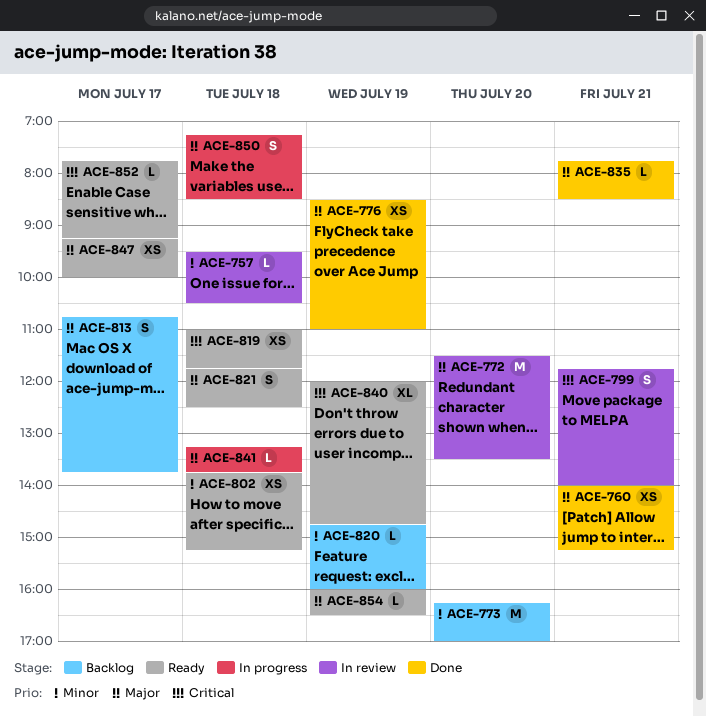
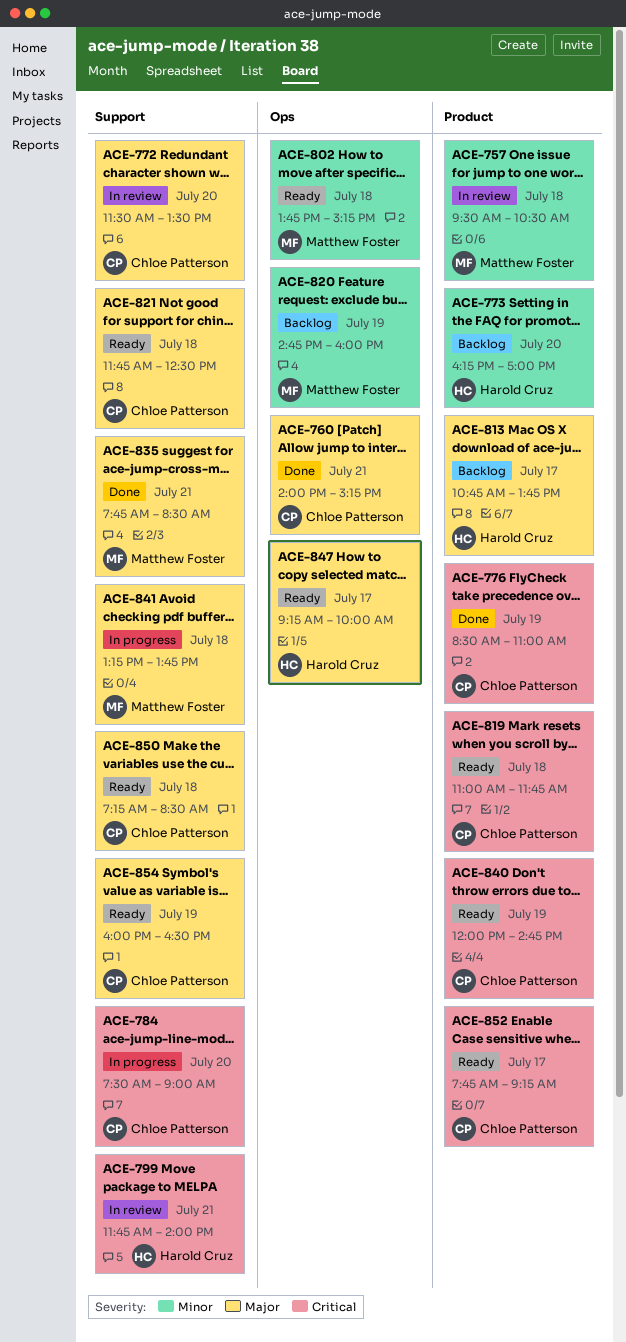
ACE-776, priority: Major -> Critical
ACE-784: none -> present
ACE-850, status: In progress -> Ready

